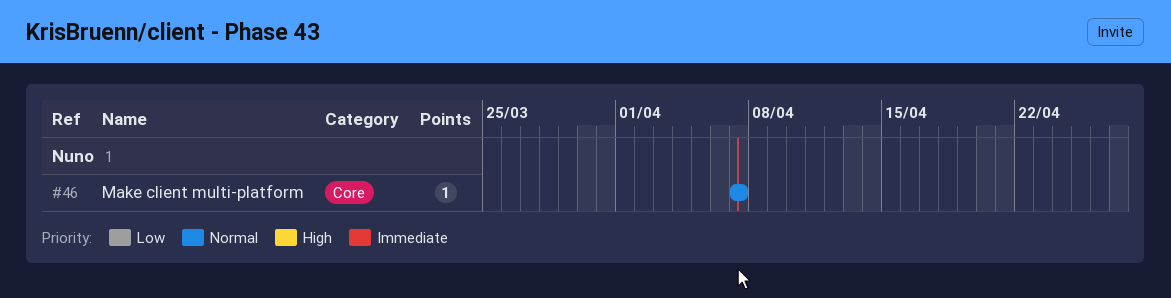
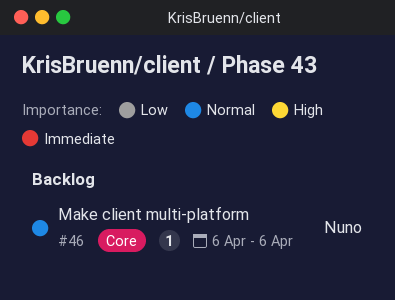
#46, start: Apr 7 -> Apr 6
#46, due: Apr 7 -> Apr 6

